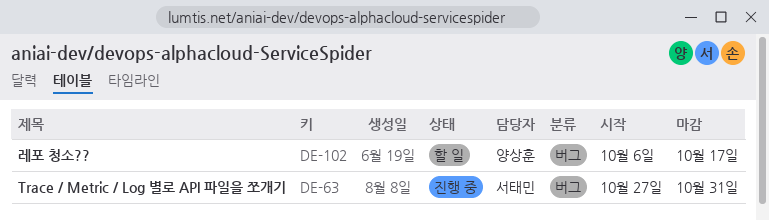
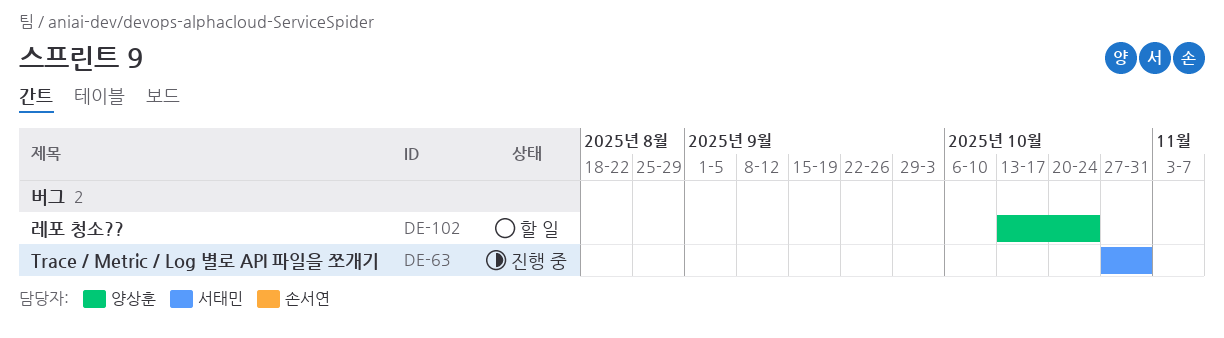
DE-102, start: Oct 6 -> Oct 13
DE-102, due: Oct 17 -> Oct 24

